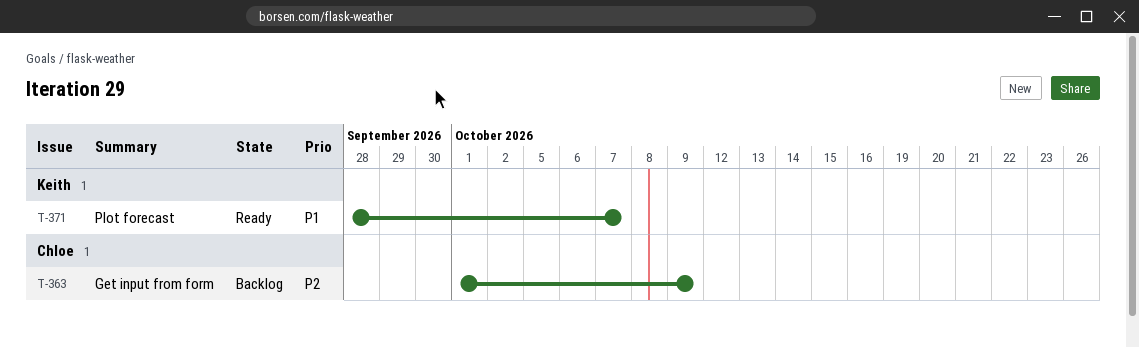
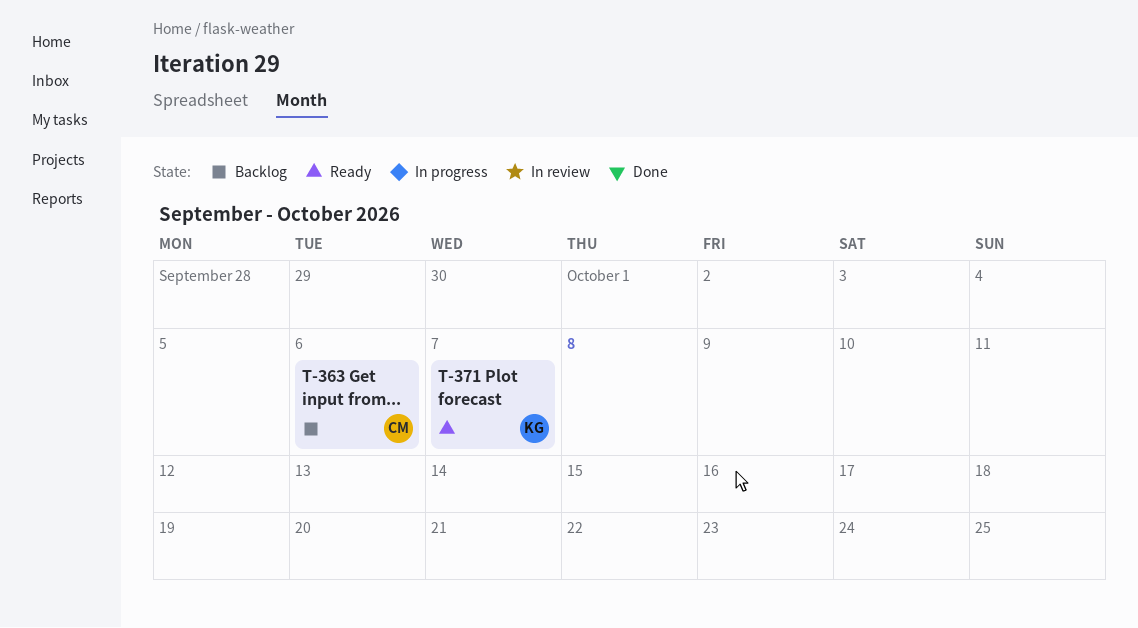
T-363, due: Oct 9 -> Oct 6

